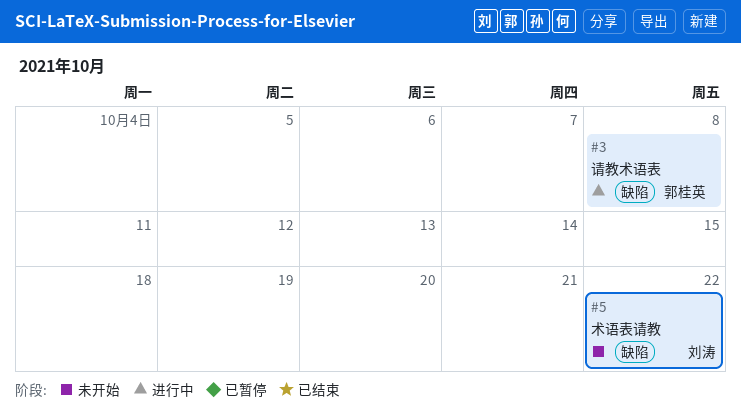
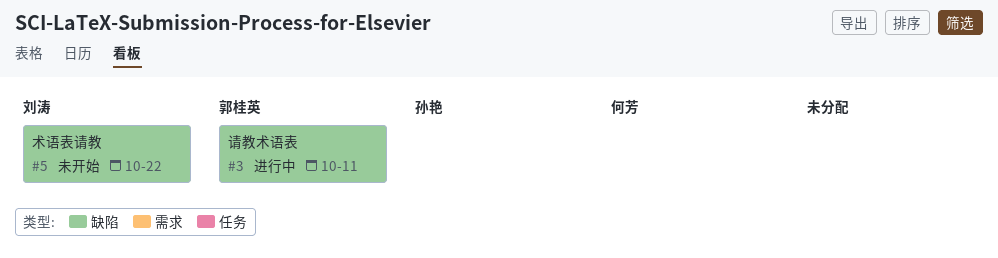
#3, due: Oct 8 -> Oct 11

